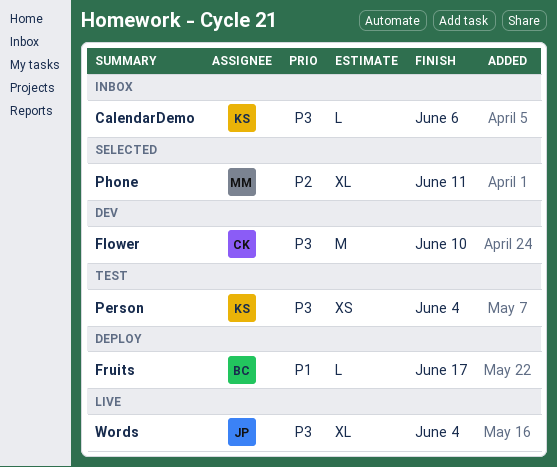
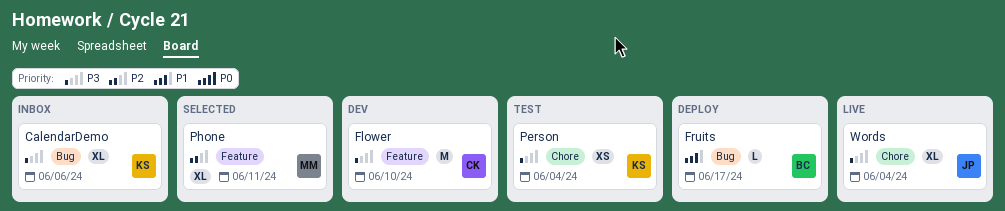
CalendarDemo, estimate: L -> XL

